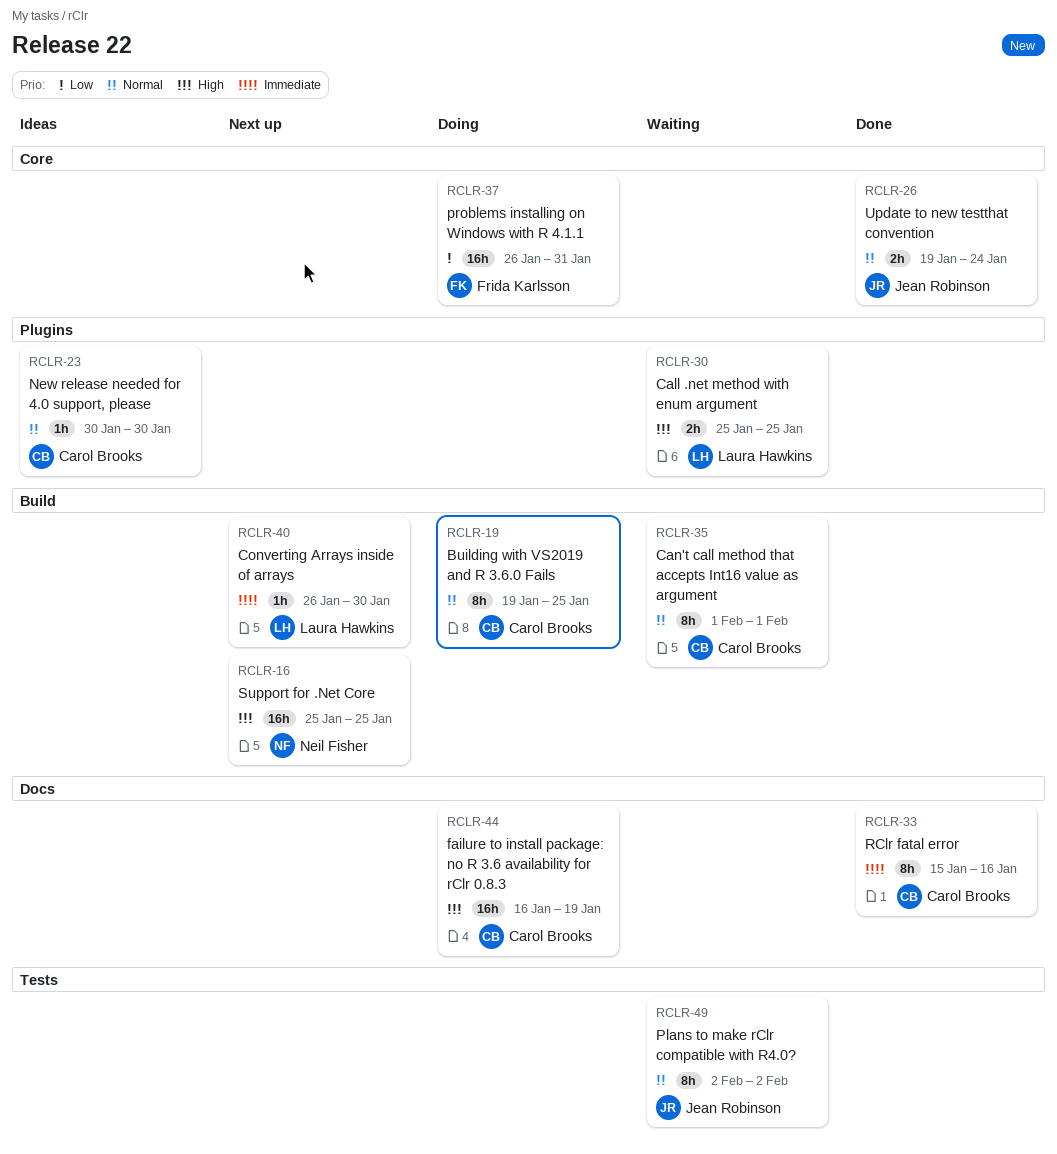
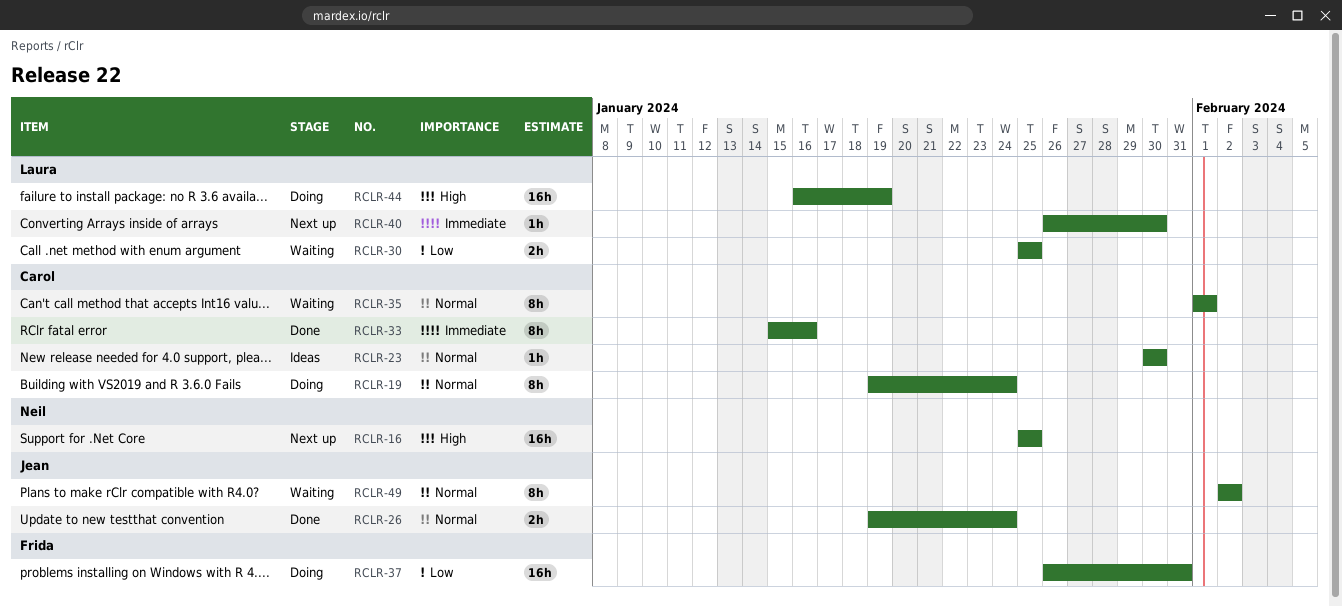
RCLR-19, due: Jan 25 -> Jan 24
RCLR-30, priority: High -> Low
RCLR-44, owner: Carol Brooks -> Laura Hawkins

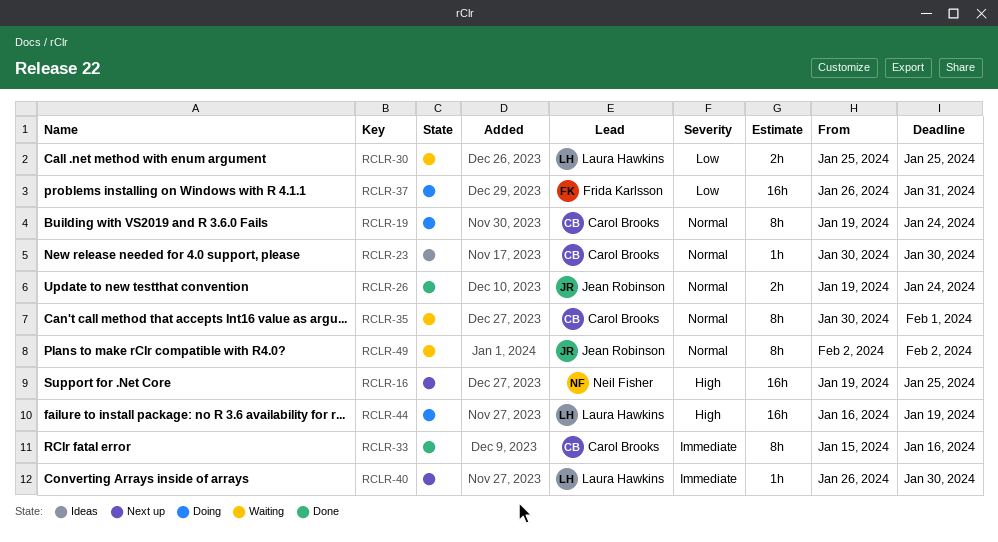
RCLR-16, start: Jan 25 -> Jan 19
RCLR-35, start: Feb 1 -> Jan 30

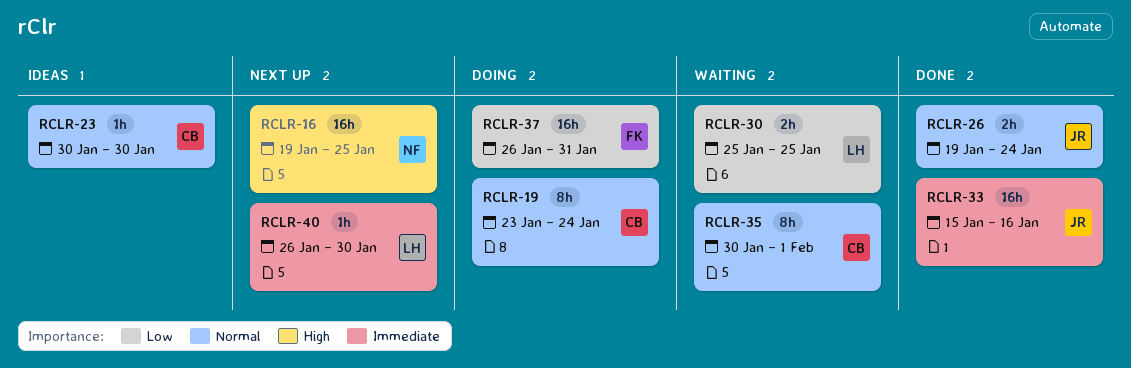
RCLR-19, start: Jan 19 -> Jan 23
RCLR-33, owner: Carol Brooks -> Jean Robinson
RCLR-33, estimate: 8h -> 16h
RCLR-44: present -> none
RCLR-49: present -> none

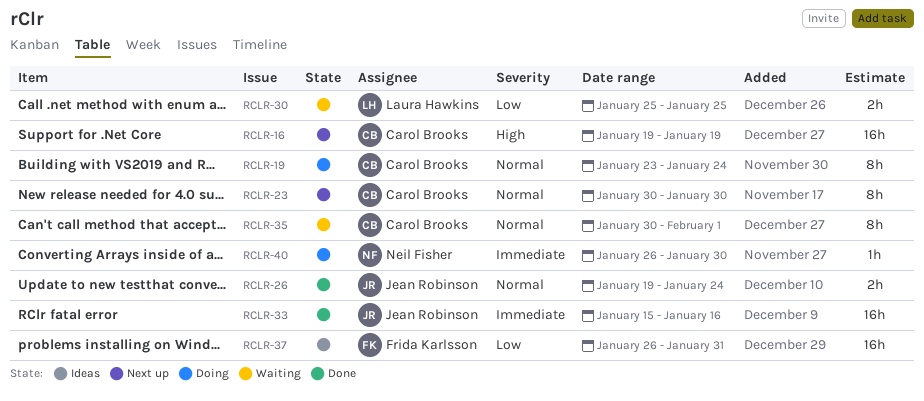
RCLR-16, owner: Neil Fisher -> Carol Brooks
RCLR-16, due: Jan 25 -> Jan 19
RCLR-23, status: Ideas -> Next up
RCLR-23, estimate: 1h -> 8h
RCLR-37, status: Doing -> Ideas
RCLR-40, status: Next up -> Doing
RCLR-40, owner: Laura Hawkins -> Neil Fisher

